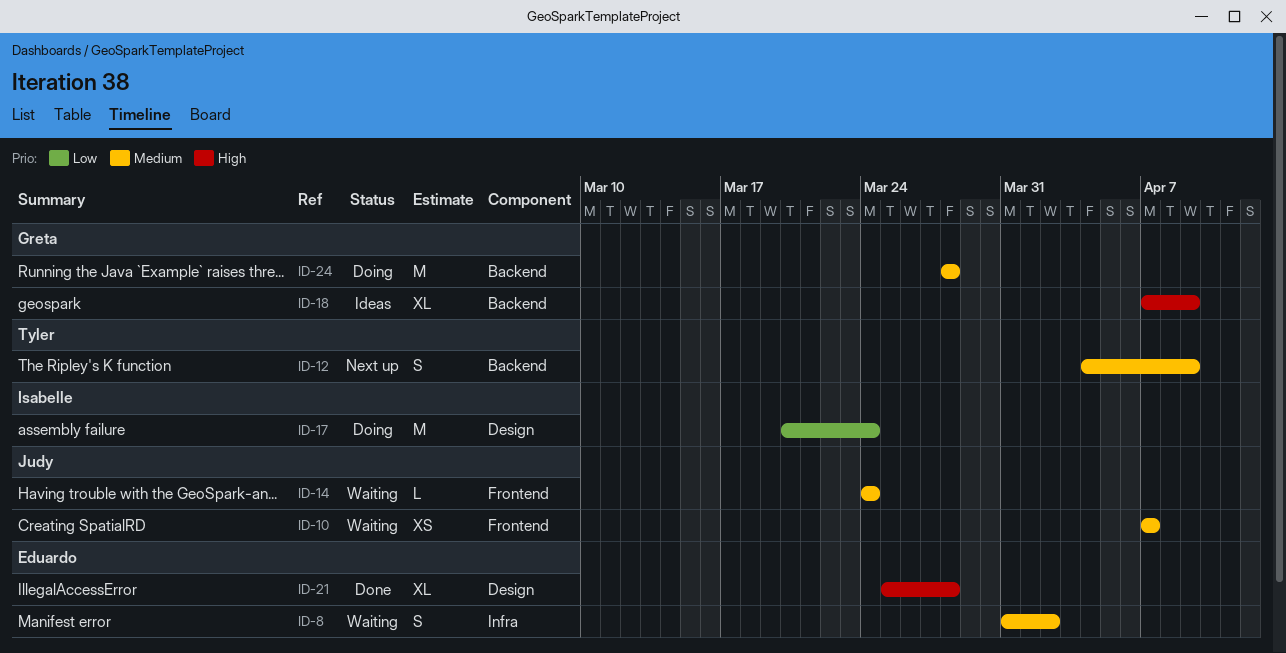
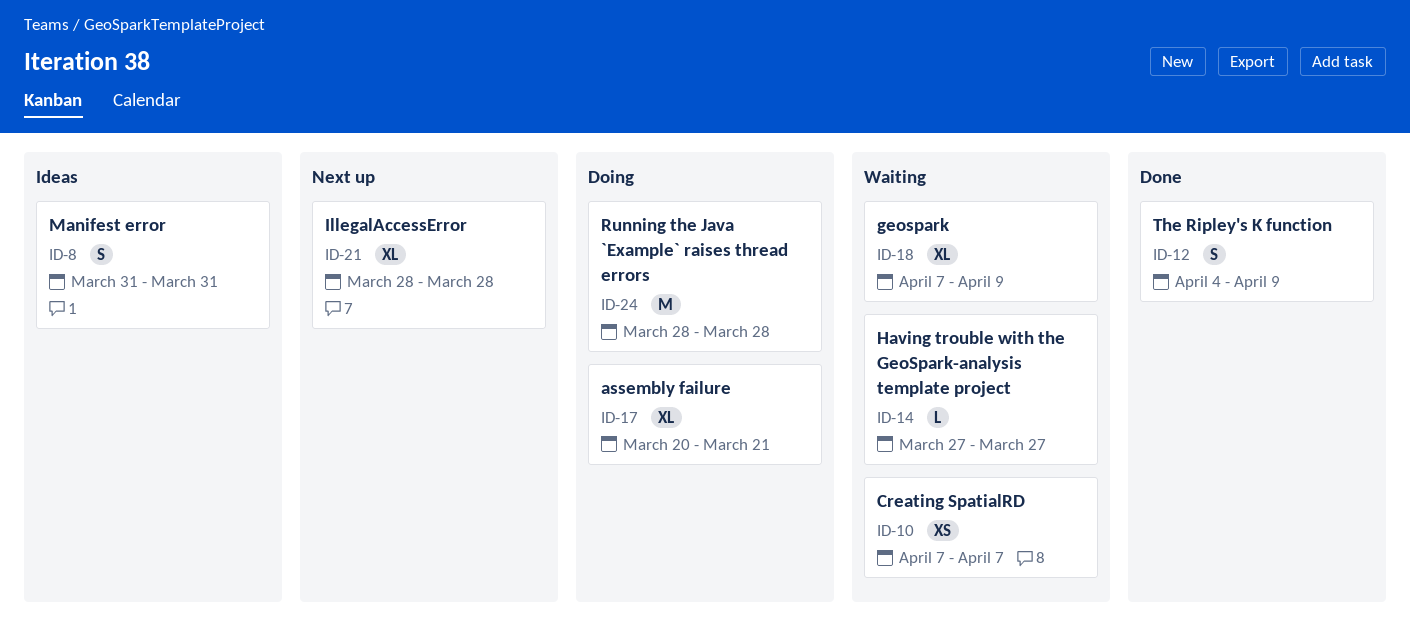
ID-8, status: Waiting -> Ideas
ID-8, due: Apr 2 -> Mar 31
ID-12, status: Next up -> Done
ID-14, start: Mar 24 -> Mar 27
ID-14, due: Mar 24 -> Mar 27
ID-17, estimate: M -> XL
ID-17, due: Mar 24 -> Mar 21
ID-18, status: Ideas -> Waiting
ID-21, status: Done -> Next up
ID-21, start: Mar 25 -> Mar 28

